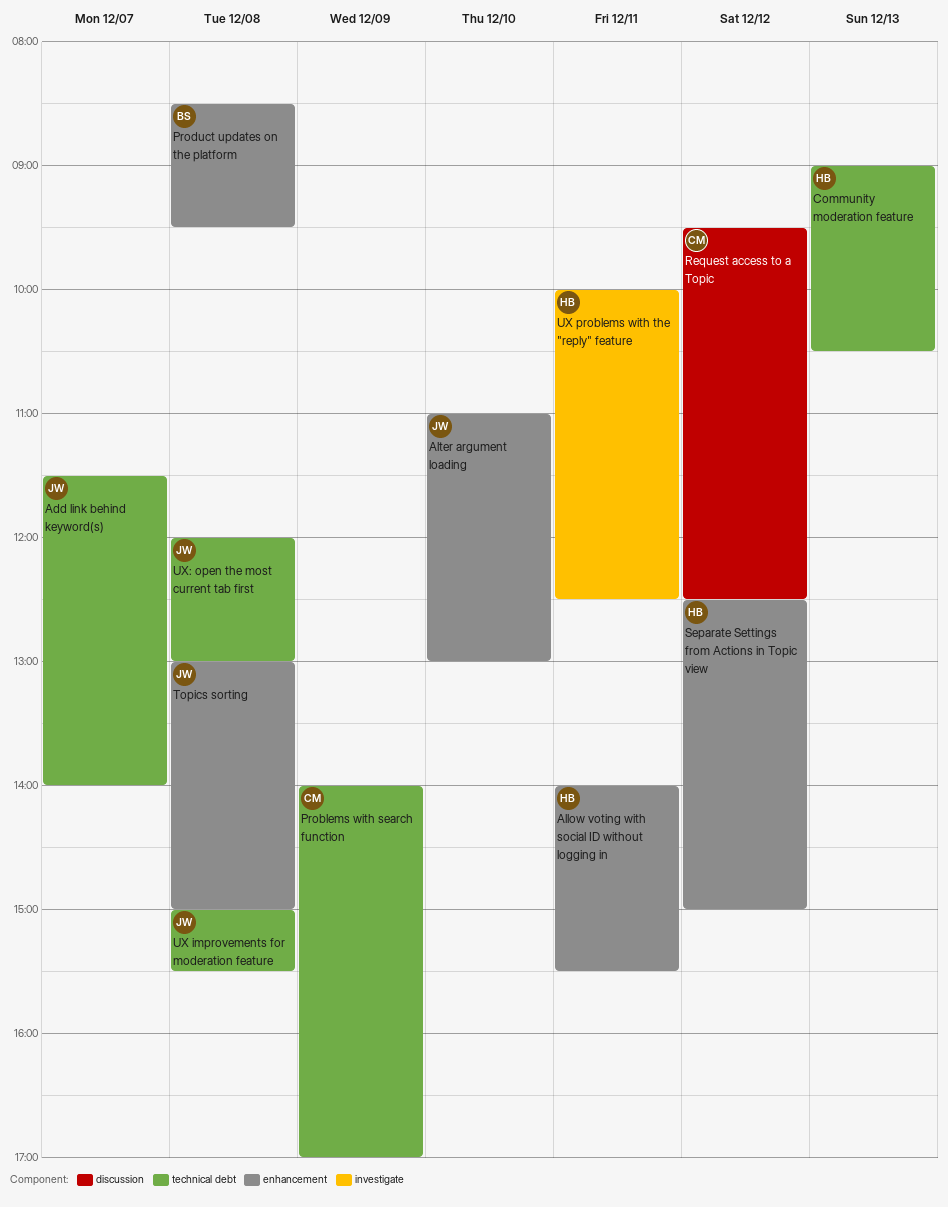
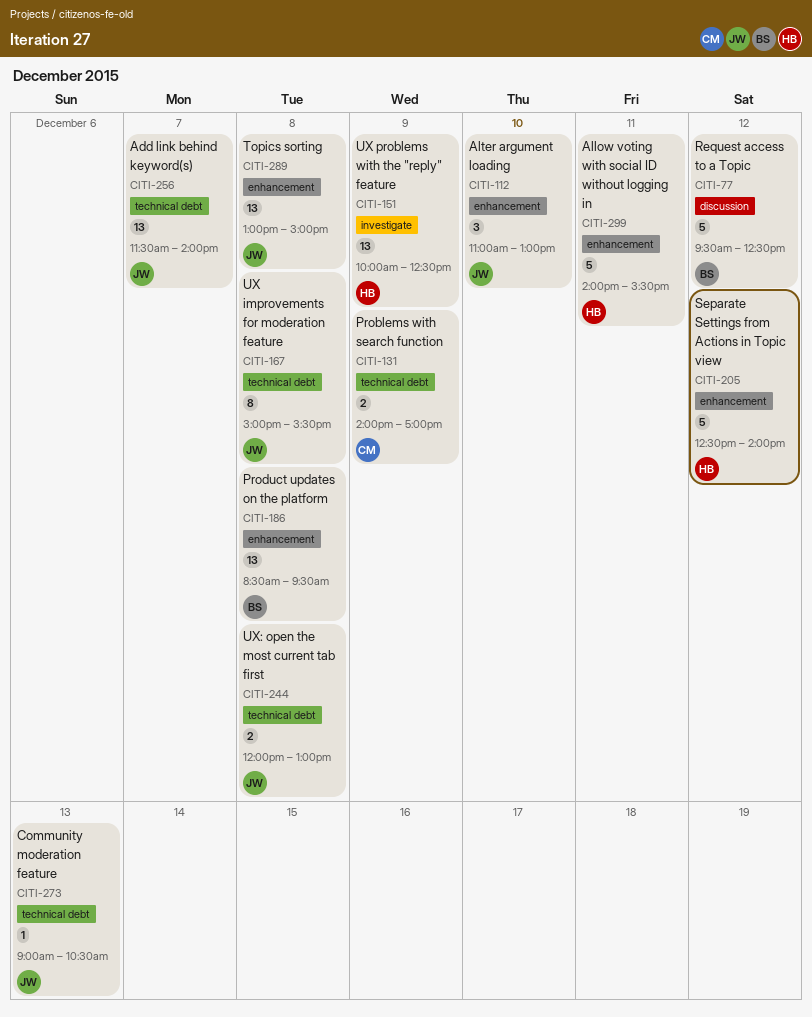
Community moderation feature, owner: HB -> JW
Request access to a Topic, owner: CM -> BS
Separate Settings from Actions in Topic view, ends: 15:00 -> 14:00
UX problems with the "reply" feature, day: Dec 11 -> Dec 9

